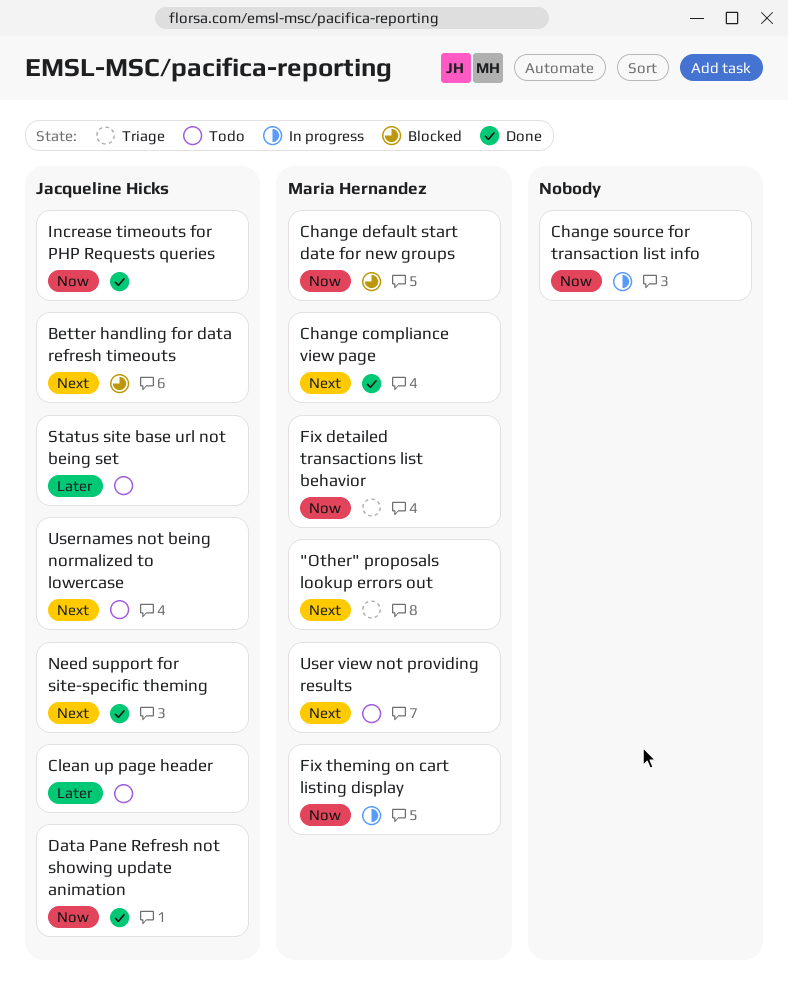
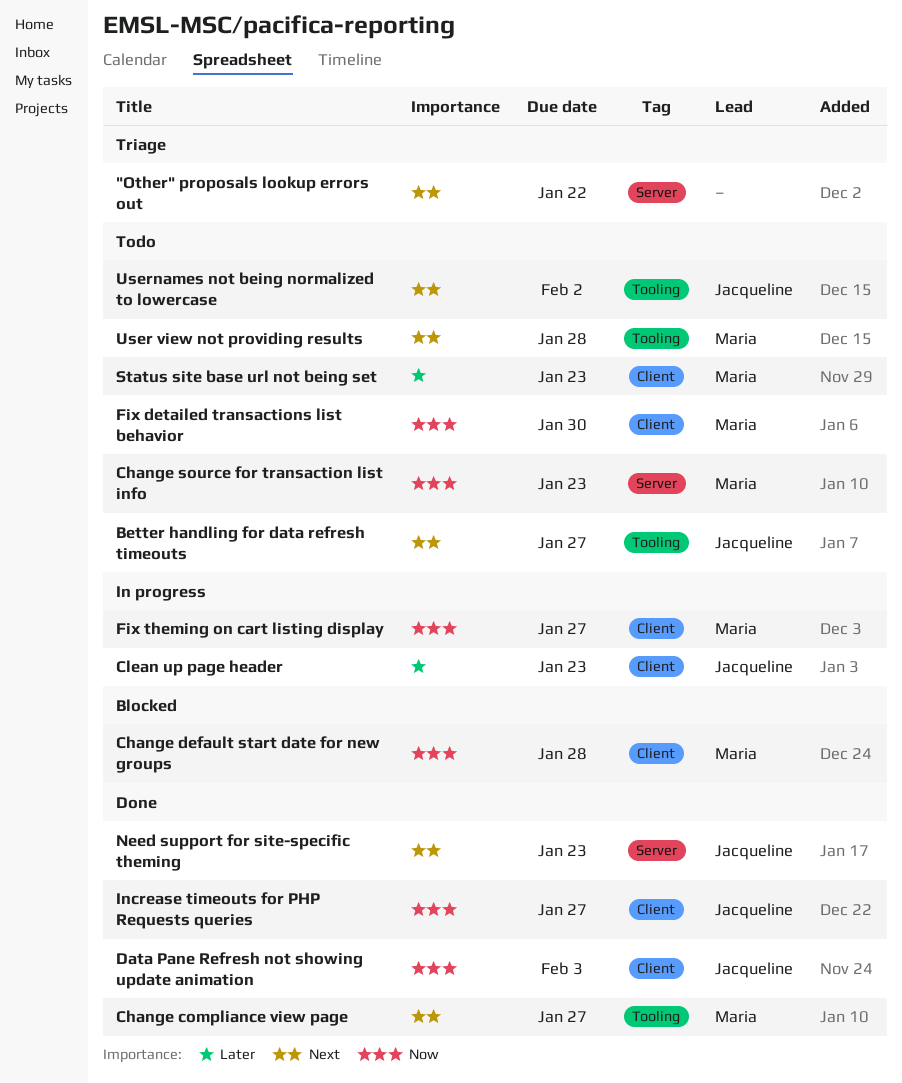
"Other" proposals lookup errors out, owner: Maria Hernandez -> none
Better handling for data refresh timeouts, status: Blocked -> Todo
Change source for transaction list info, status: In progress -> Todo
Change source for transaction list info, owner: none -> Maria Hernandez
Clean up page header, status: Todo -> In progress
Fix detailed transactions list behavior, status: Triage -> Todo
Status site base url not being set, owner: Jacqueline Hicks -> Maria Hernandez

